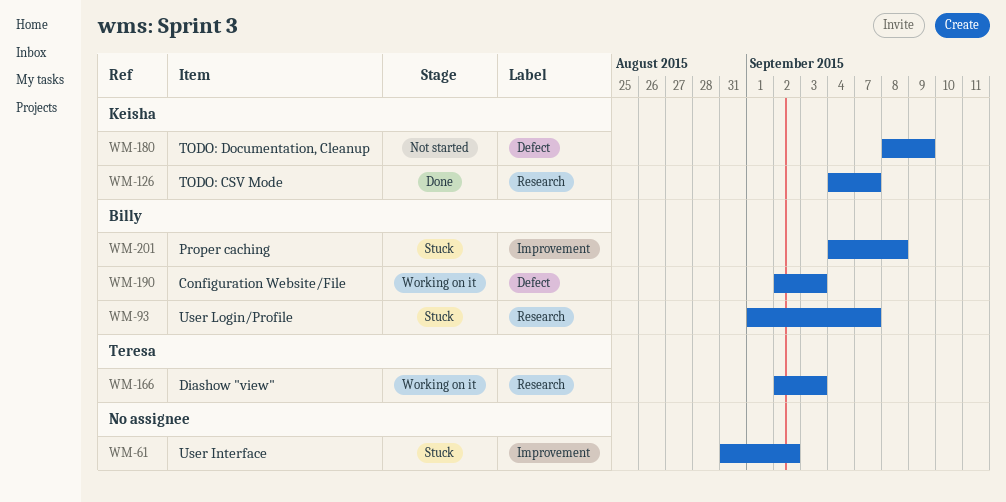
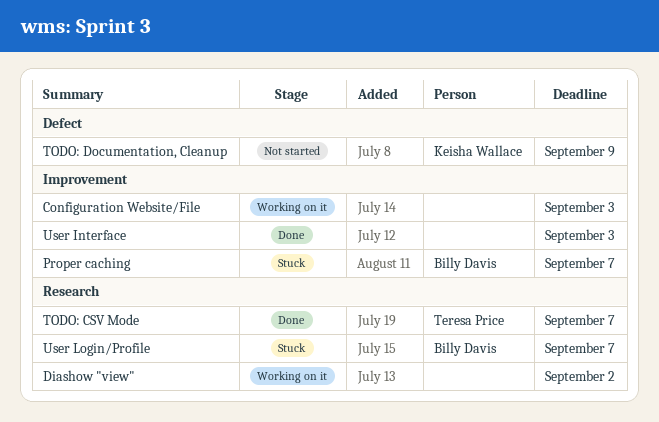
Configuration Website/File, owner: Billy Davis -> none
Configuration Website/File, label: Defect -> Improvement
Diashow "view", owner: Teresa Price -> none
Diashow "view", due: Sep 3 -> Sep 2
Proper caching, due: Sep 8 -> Sep 7
TODO: CSV Mode, owner: Keisha Wallace -> Teresa Price
User Interface, status: Stuck -> Done
User Interface, due: Sep 2 -> Sep 3

